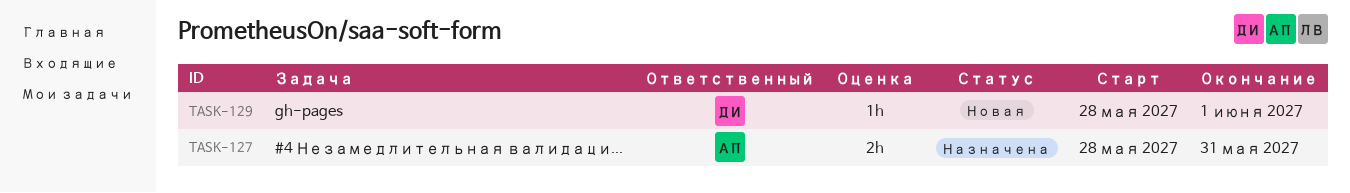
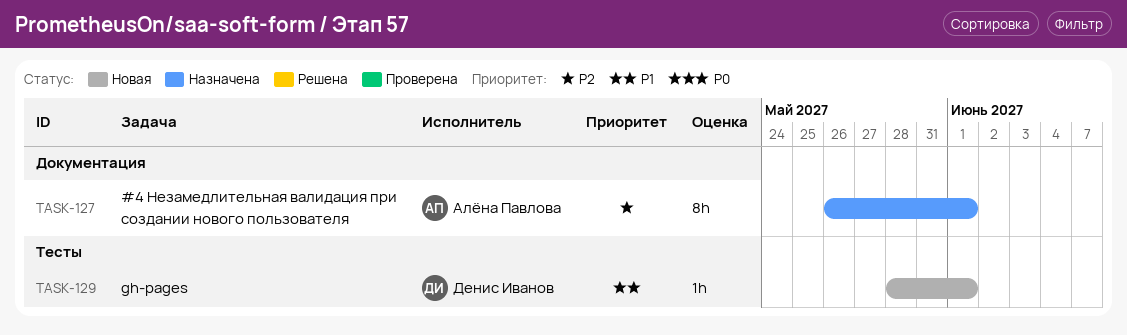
TASK-127, estimate: 2h -> 8h
TASK-127, start: May 28 -> May 26
TASK-127, due: May 31 -> Jun 1

